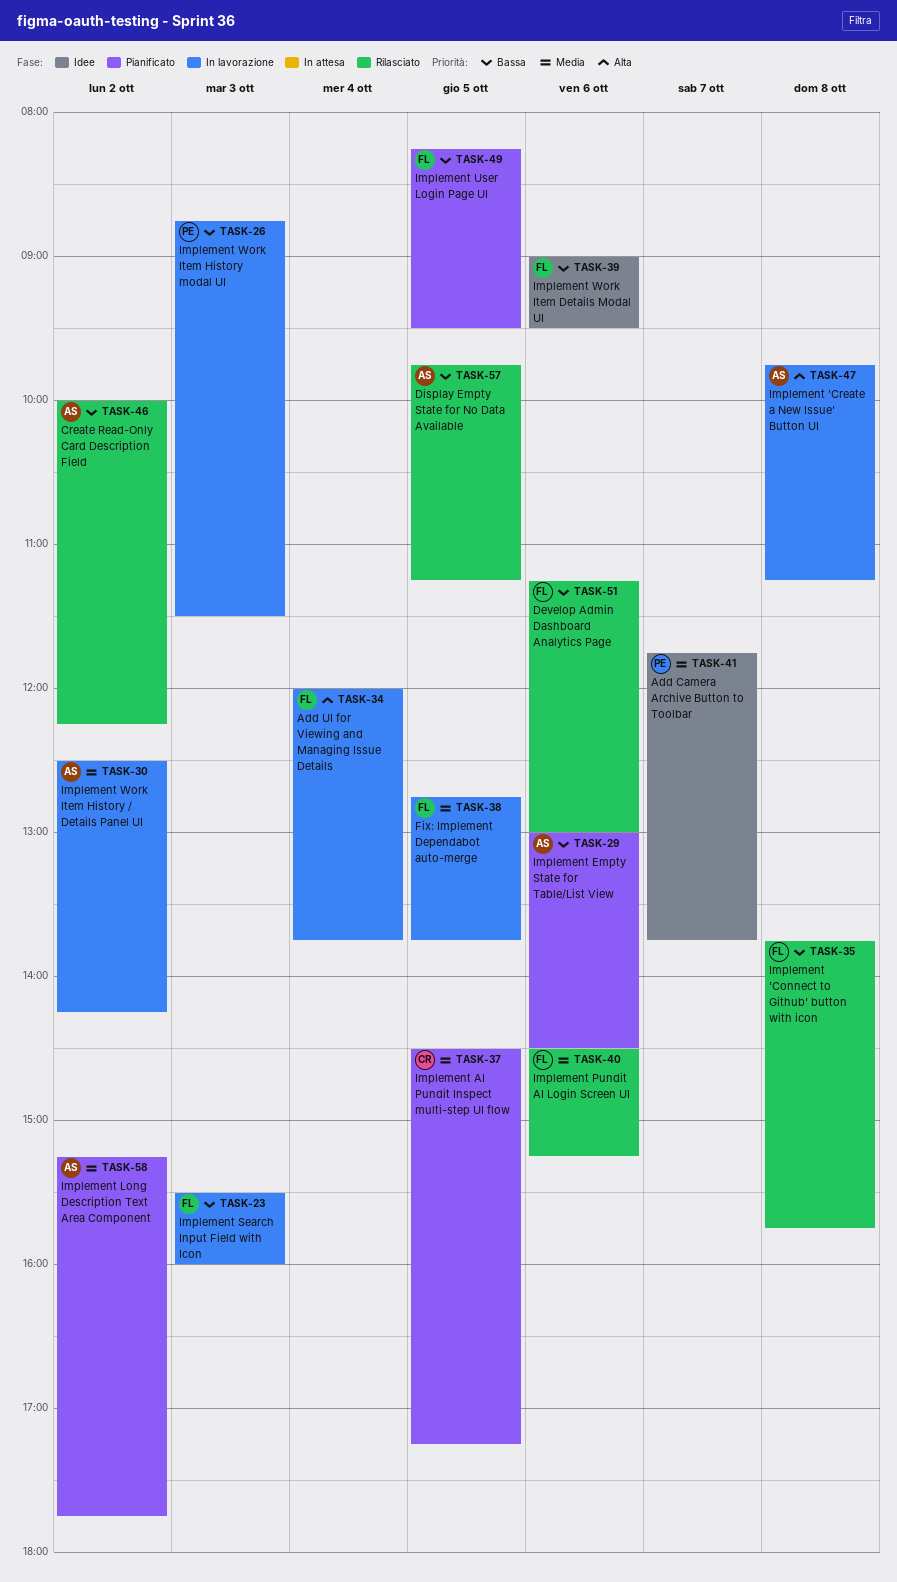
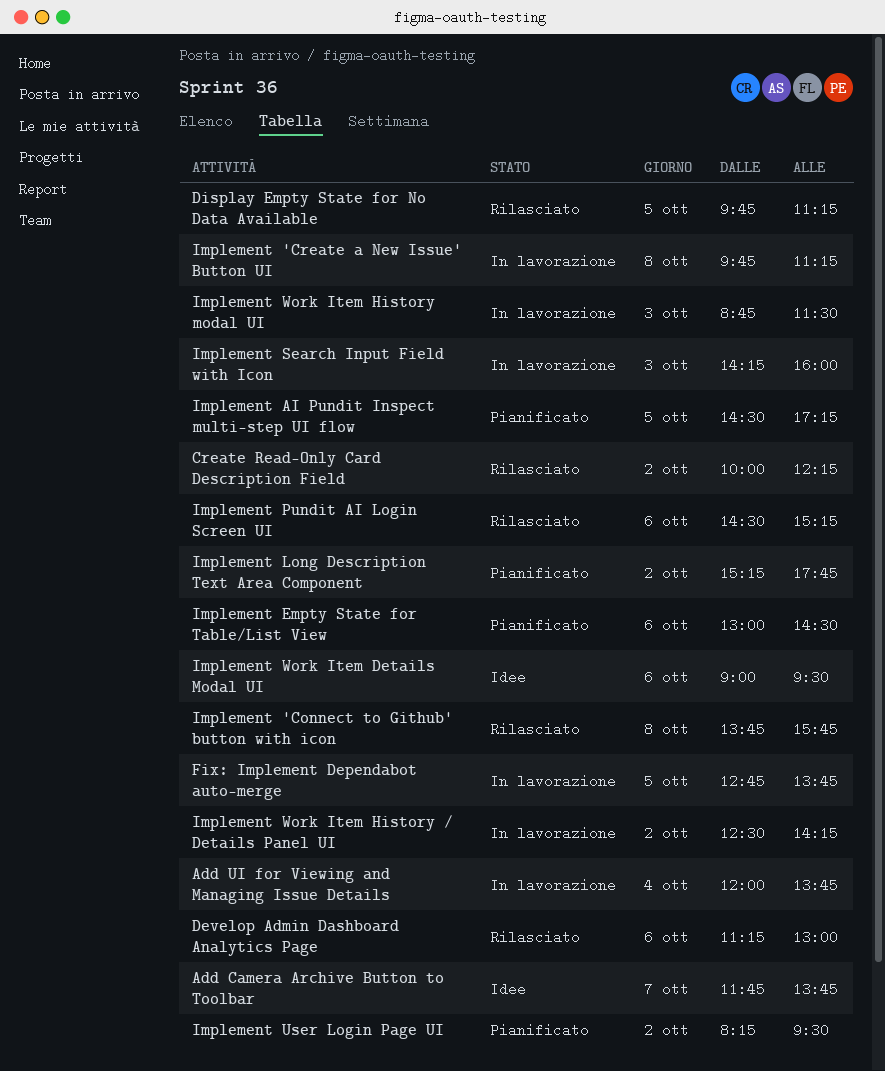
Implement Search Input Field with Icon, begins: 15:30 -> 14:15
Implement User Login Page UI, day: Oct 5 -> Oct 2

